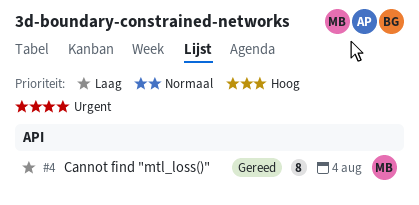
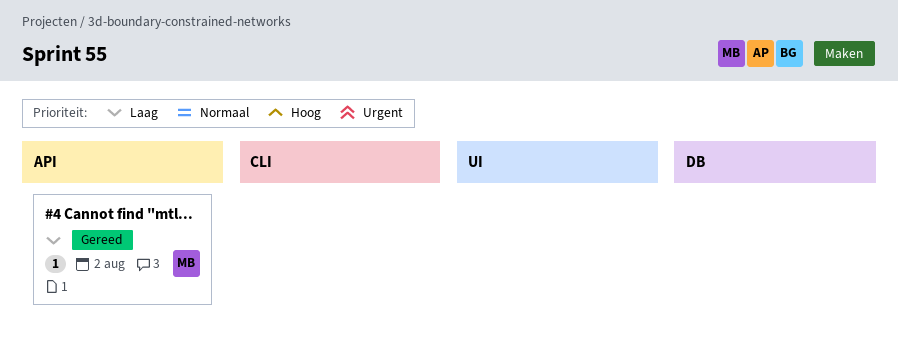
#4, estimate: 8 -> 1
#4, due: Aug 4 -> Aug 2

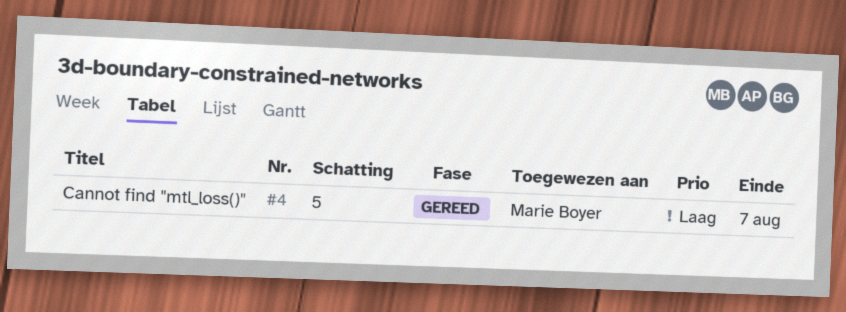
#4, estimate: 1 -> 5
#4, due: Aug 2 -> Aug 7

